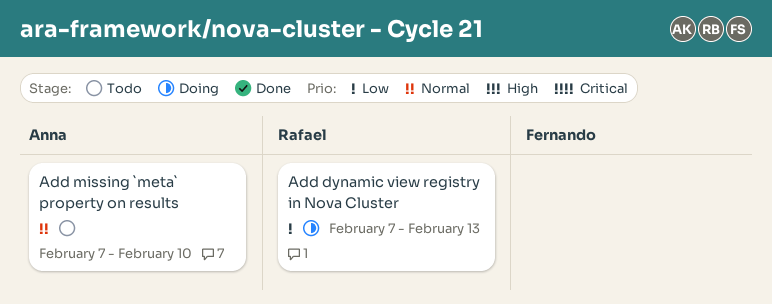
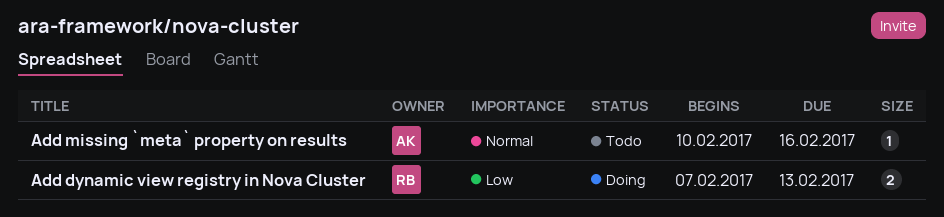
Add missing `meta` property on results, start: Feb 7 -> Feb 10
Add missing `meta` property on results, due: Feb 10 -> Feb 16

